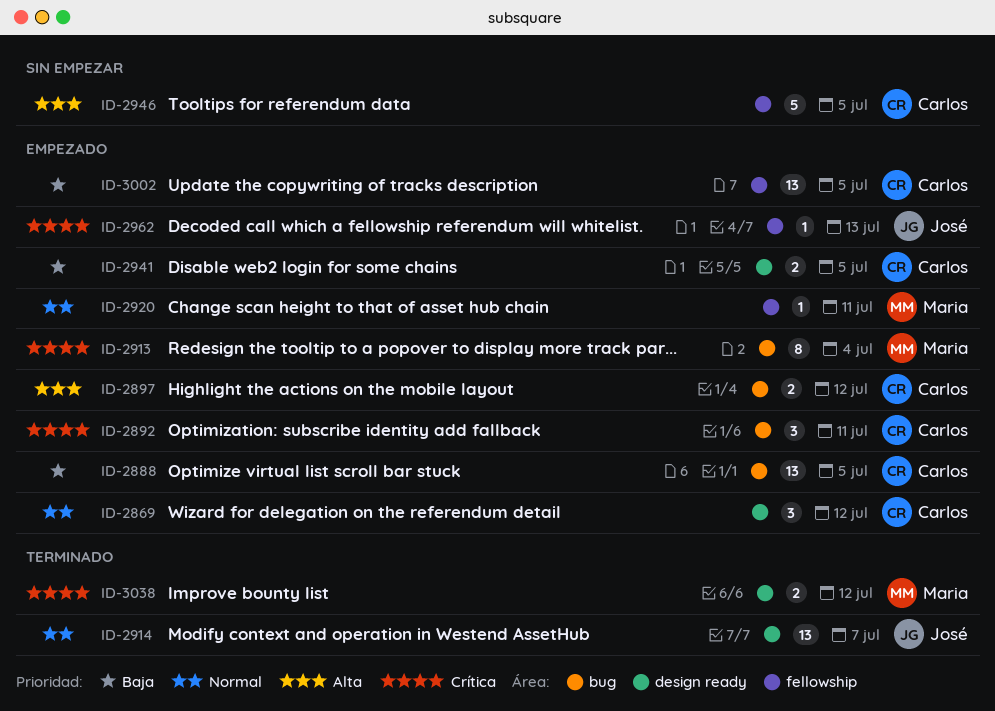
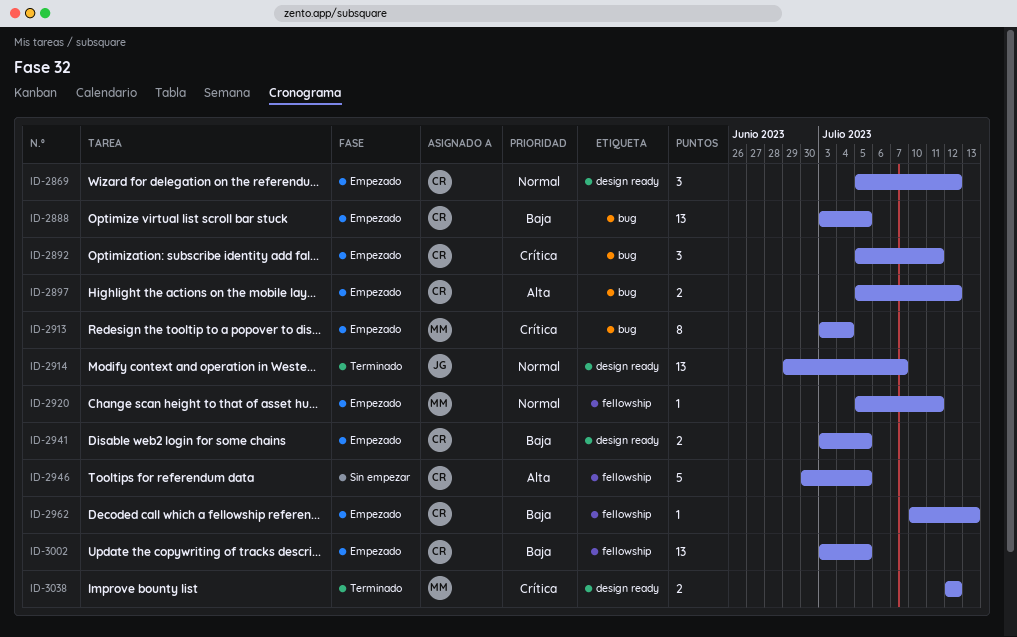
ID-2962, owner: José -> Carlos
ID-2962, priority: Crítica -> Baja

